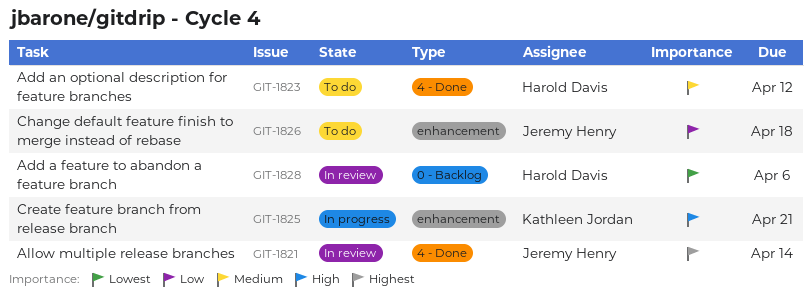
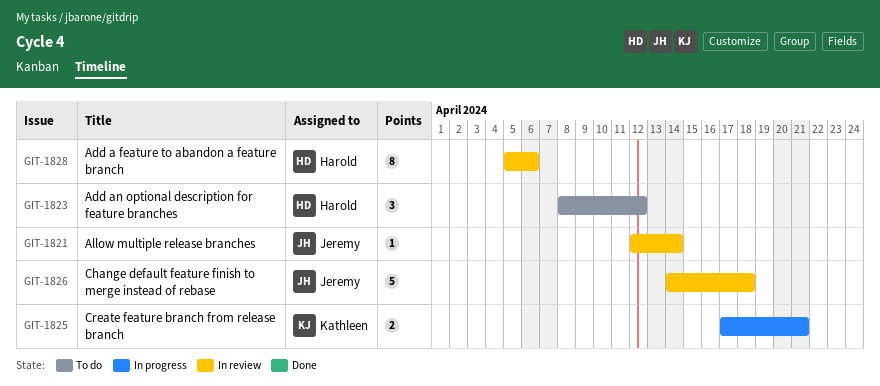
GIT-1826, status: To do -> In review

